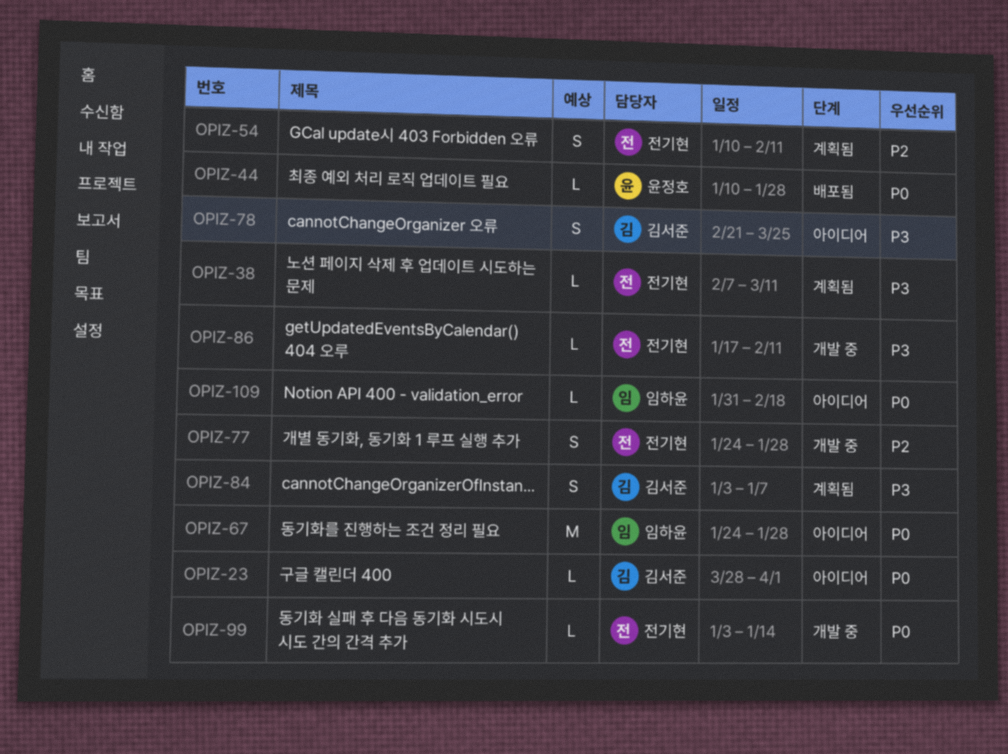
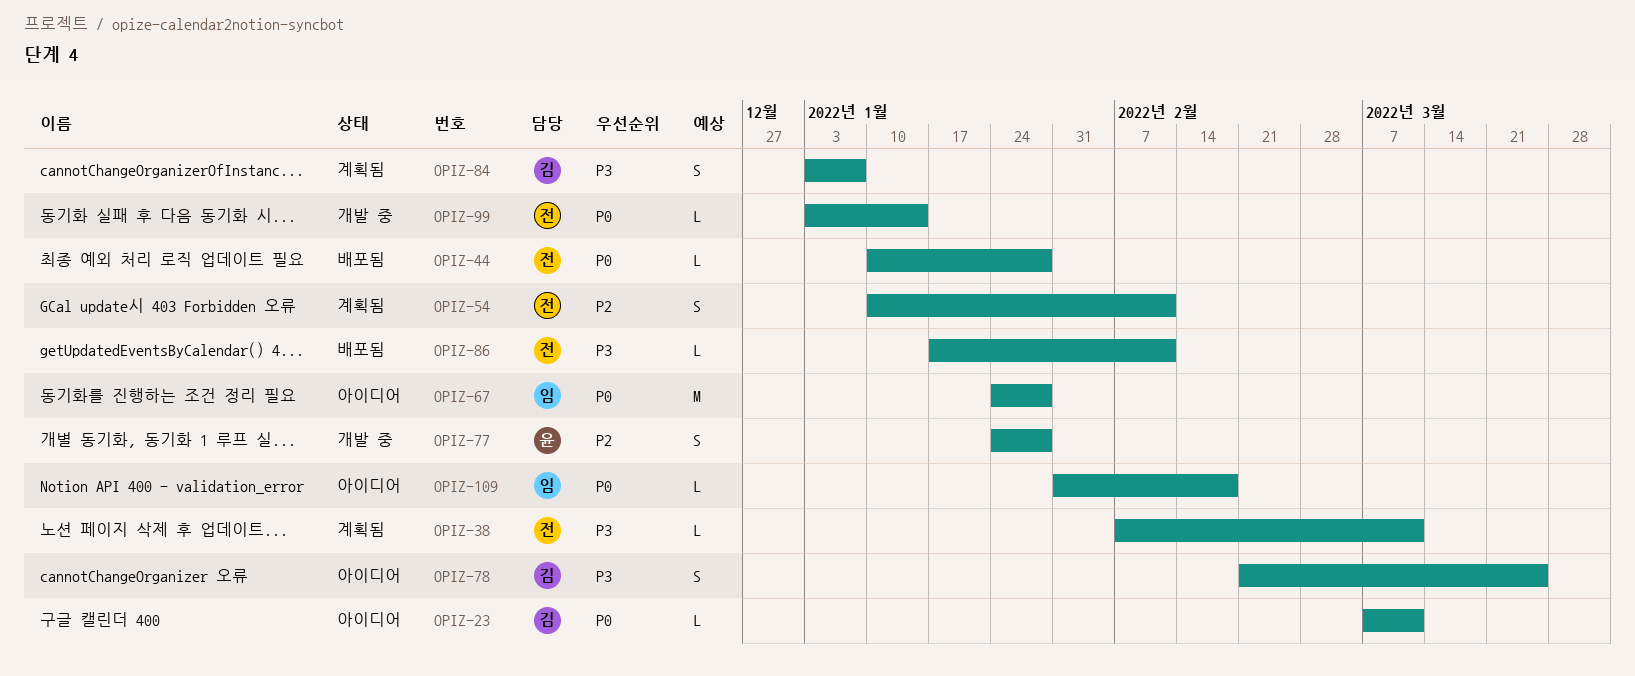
OPIZ-23, start: Mar 28 -> Mar 7
OPIZ-23, due: Apr 1 -> Mar 11
OPIZ-44, owner: 윤정호 -> 전기현
OPIZ-77, owner: 전기현 -> 윤정호
OPIZ-86, status: 개발 중 -> 배포됨

